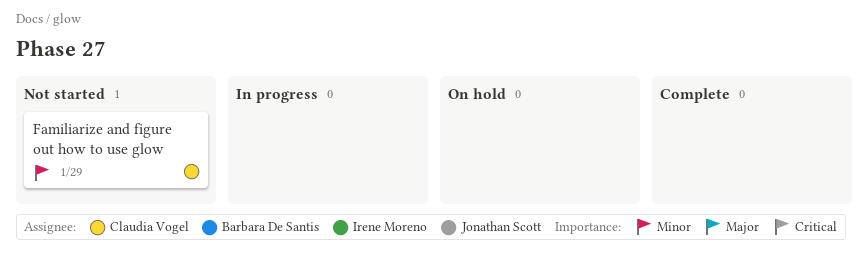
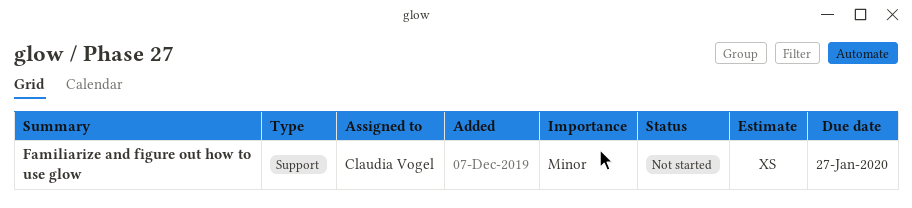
Familiarize and figure out how to use glow, due: Jan 29 -> Jan 27

